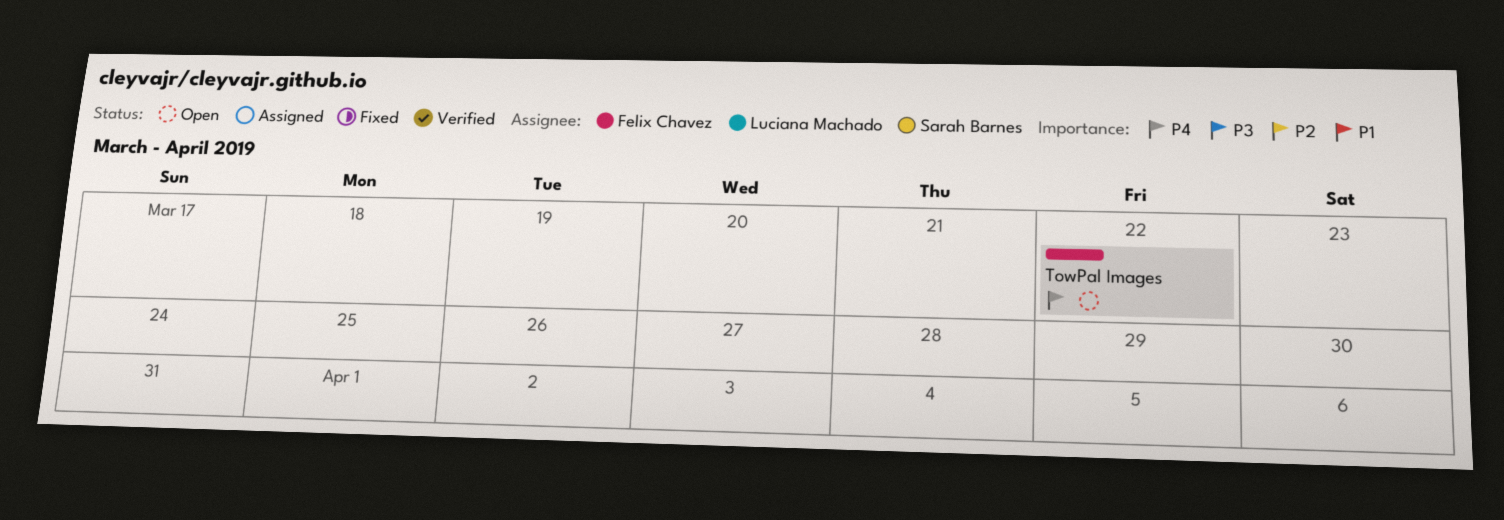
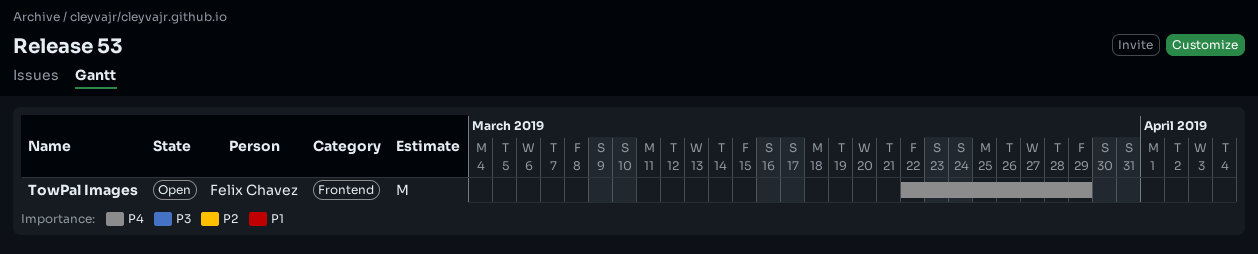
TowPal Images, due: Mar 22 -> Mar 29

